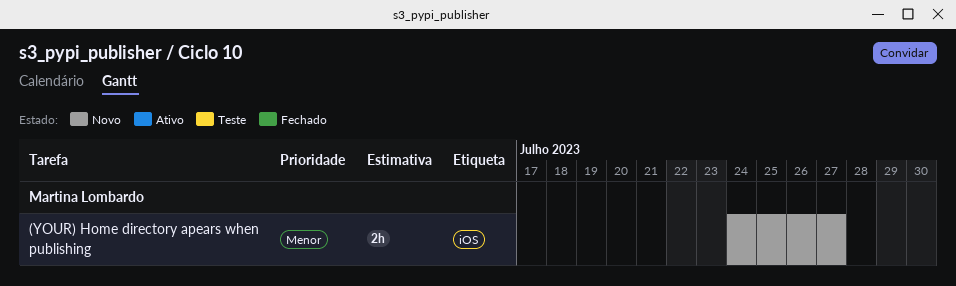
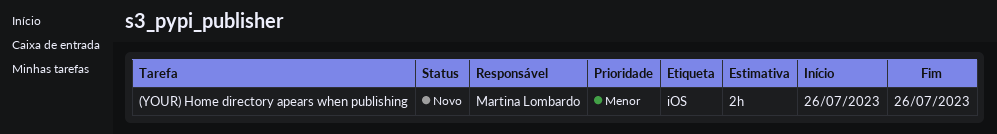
(YOUR) Home directory apears when publishing, start: Jul 24 -> Jul 26
(YOUR) Home directory apears when publishing, due: Jul 27 -> Jul 26

